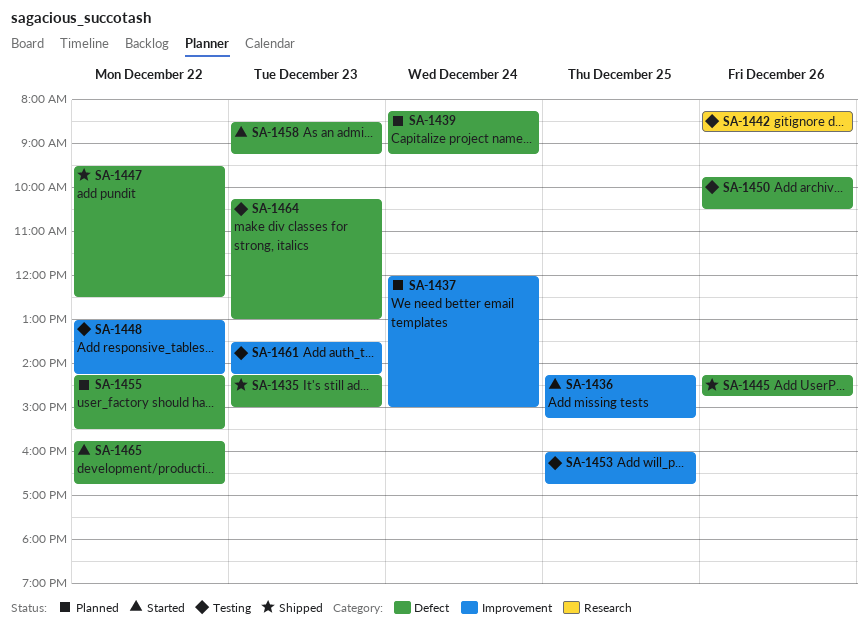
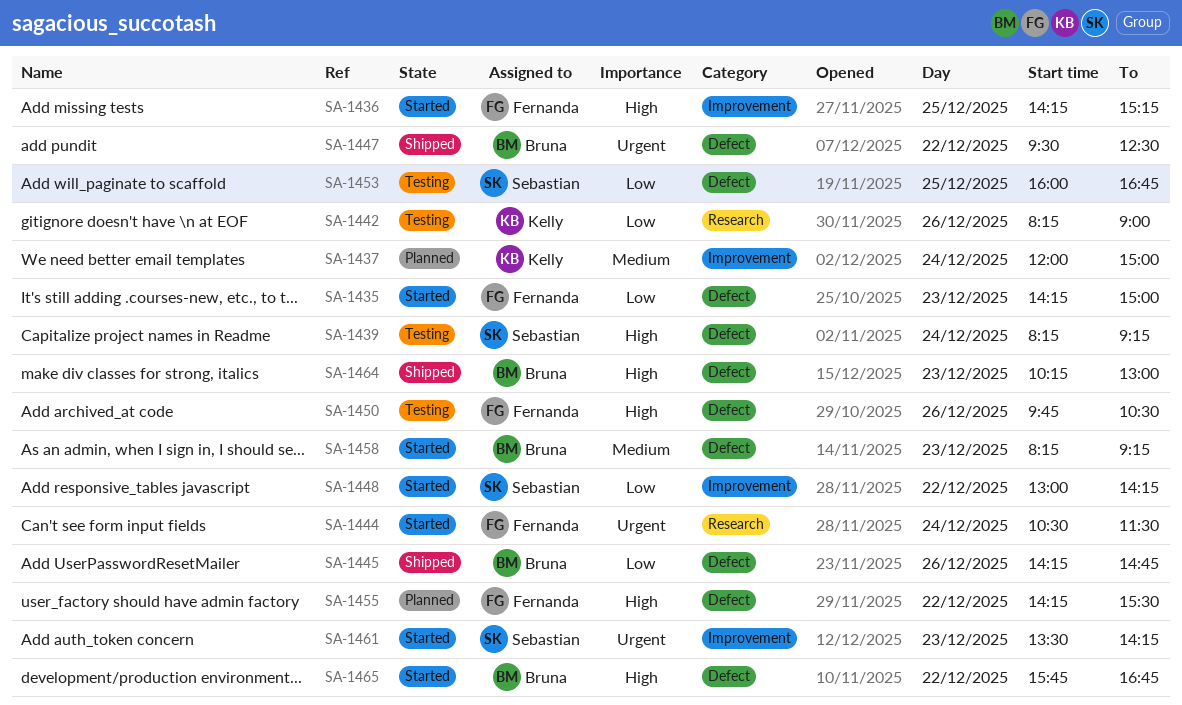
SA-1435, status: Shipped -> Started
SA-1439, status: Planned -> Testing
SA-1442, ends: 08:45 -> 09:00
SA-1444: none -> present
SA-1448, status: Testing -> Started
SA-1453, label: Improvement -> Defect
SA-1458, begins: 08:30 -> 08:15
SA-1461, status: Testing -> Started
SA-1464, status: Testing -> Shipped

